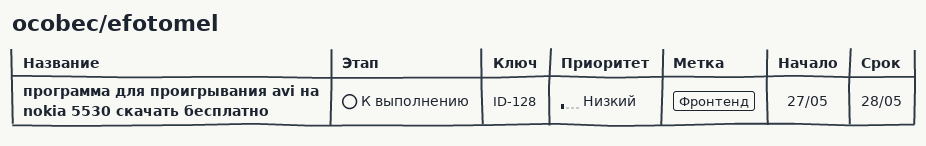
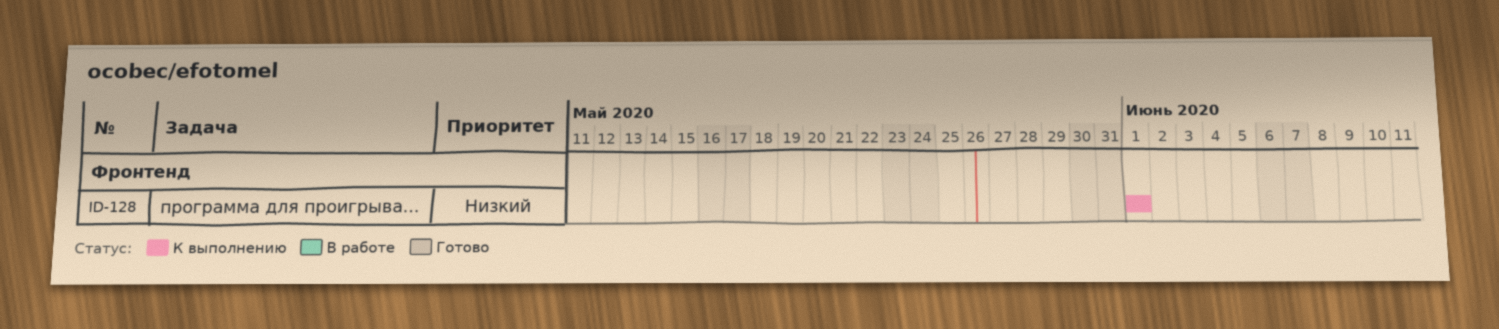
ID-128, start: May 27 -> Jun 1
ID-128, due: May 28 -> Jun 1

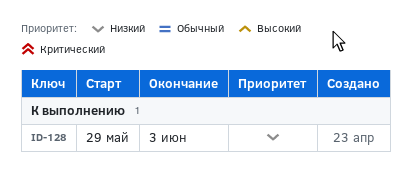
ID-128, start: Jun 1 -> May 29
ID-128, due: Jun 1 -> Jun 3

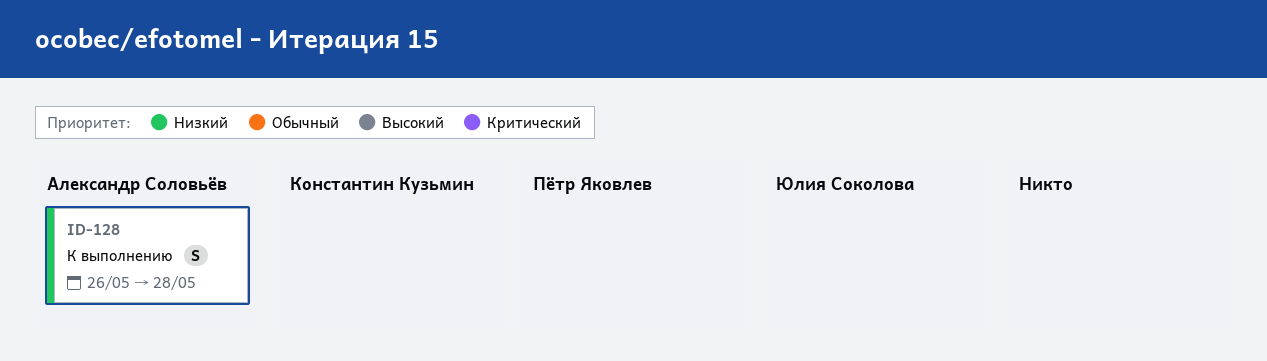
ID-128, start: May 29 -> May 26
ID-128, due: Jun 3 -> May 28

